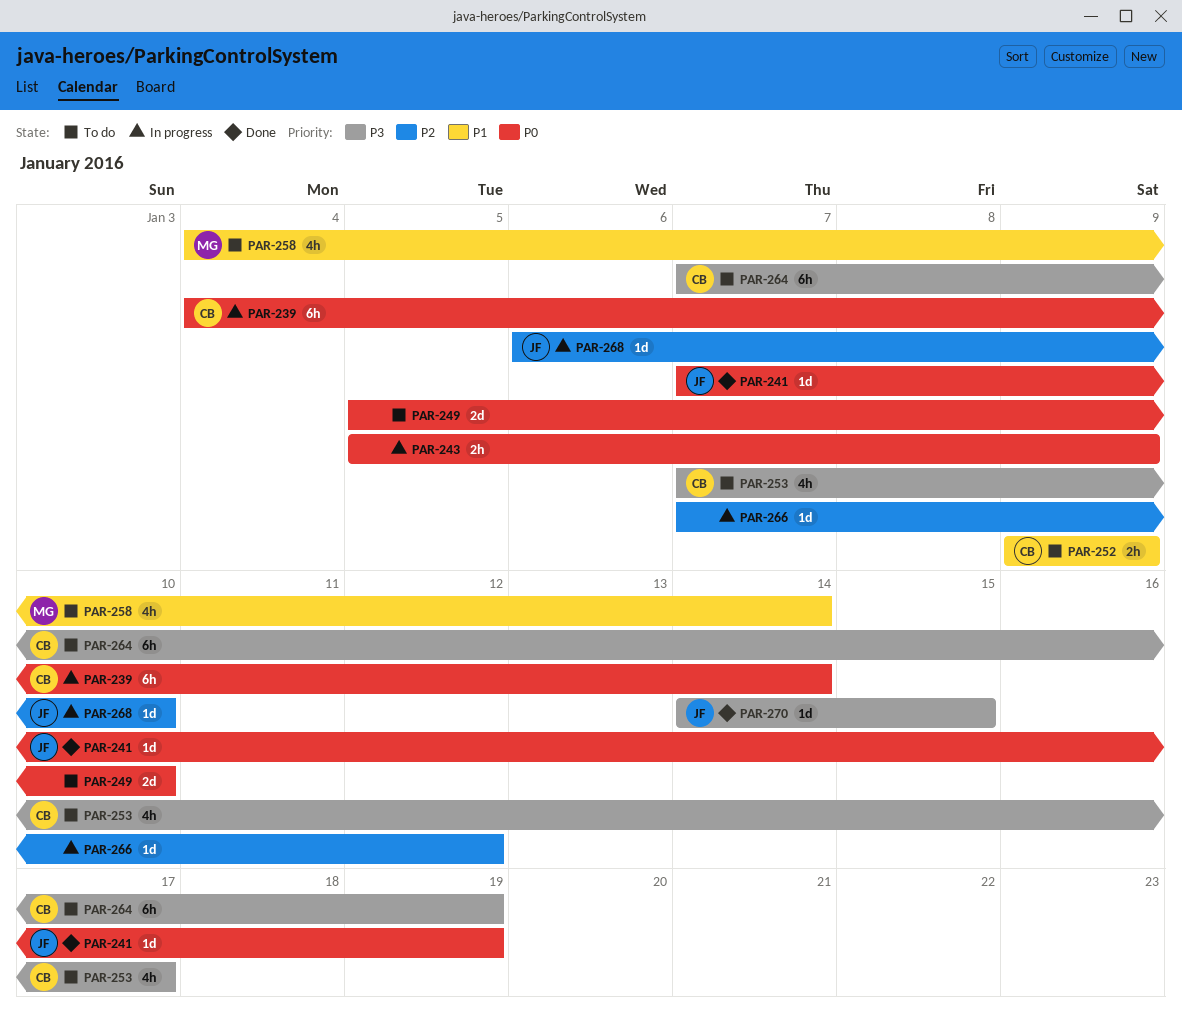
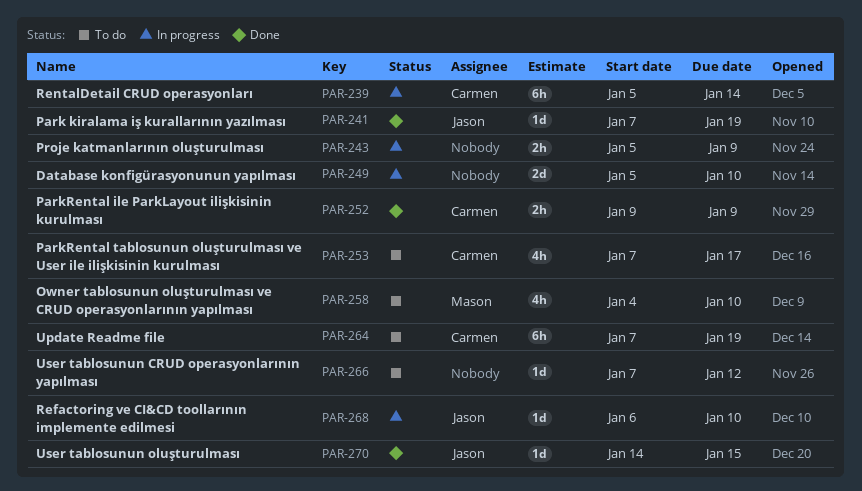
PAR-239, start: Jan 4 -> Jan 5
PAR-249, status: To do -> In progress
PAR-252, status: To do -> Done
PAR-258, due: Jan 14 -> Jan 10
PAR-266, status: In progress -> To do

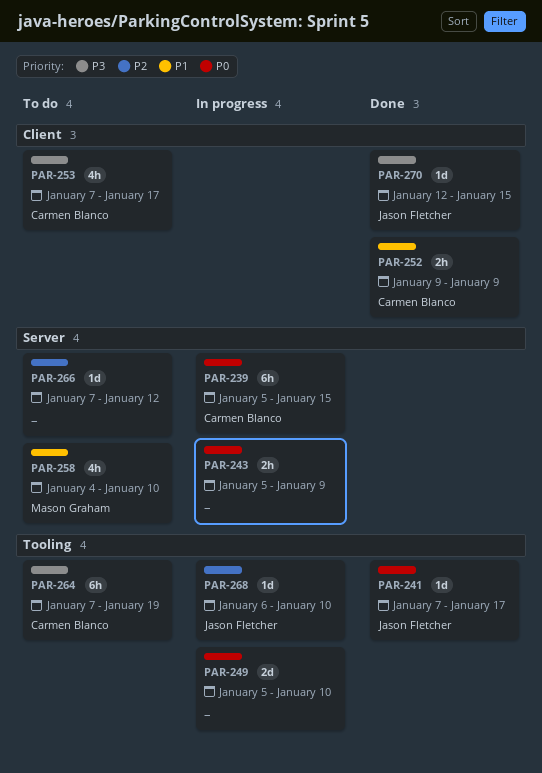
PAR-239, due: Jan 14 -> Jan 15
PAR-241, due: Jan 19 -> Jan 17
PAR-270, start: Jan 14 -> Jan 12

